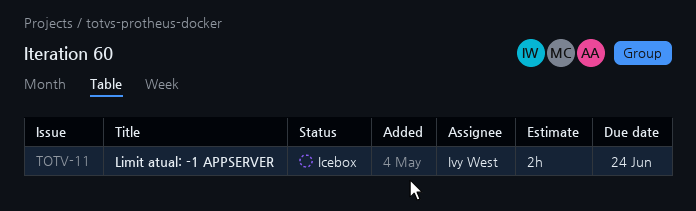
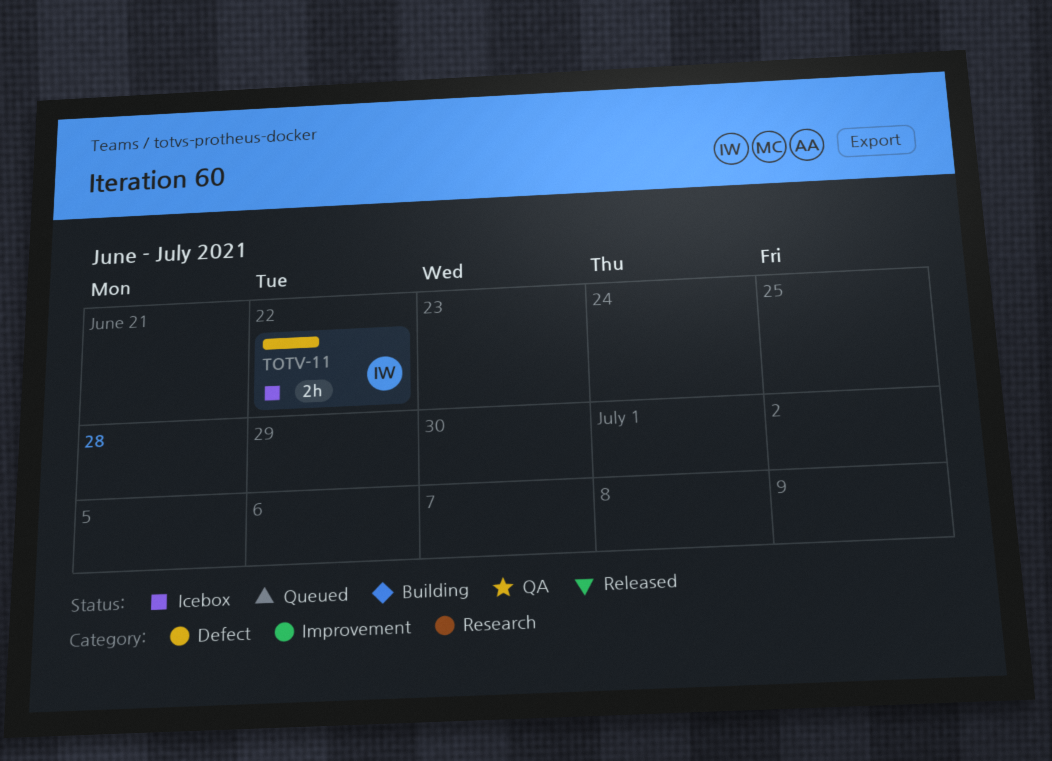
TOTV-11, due: Jun 24 -> Jun 22

